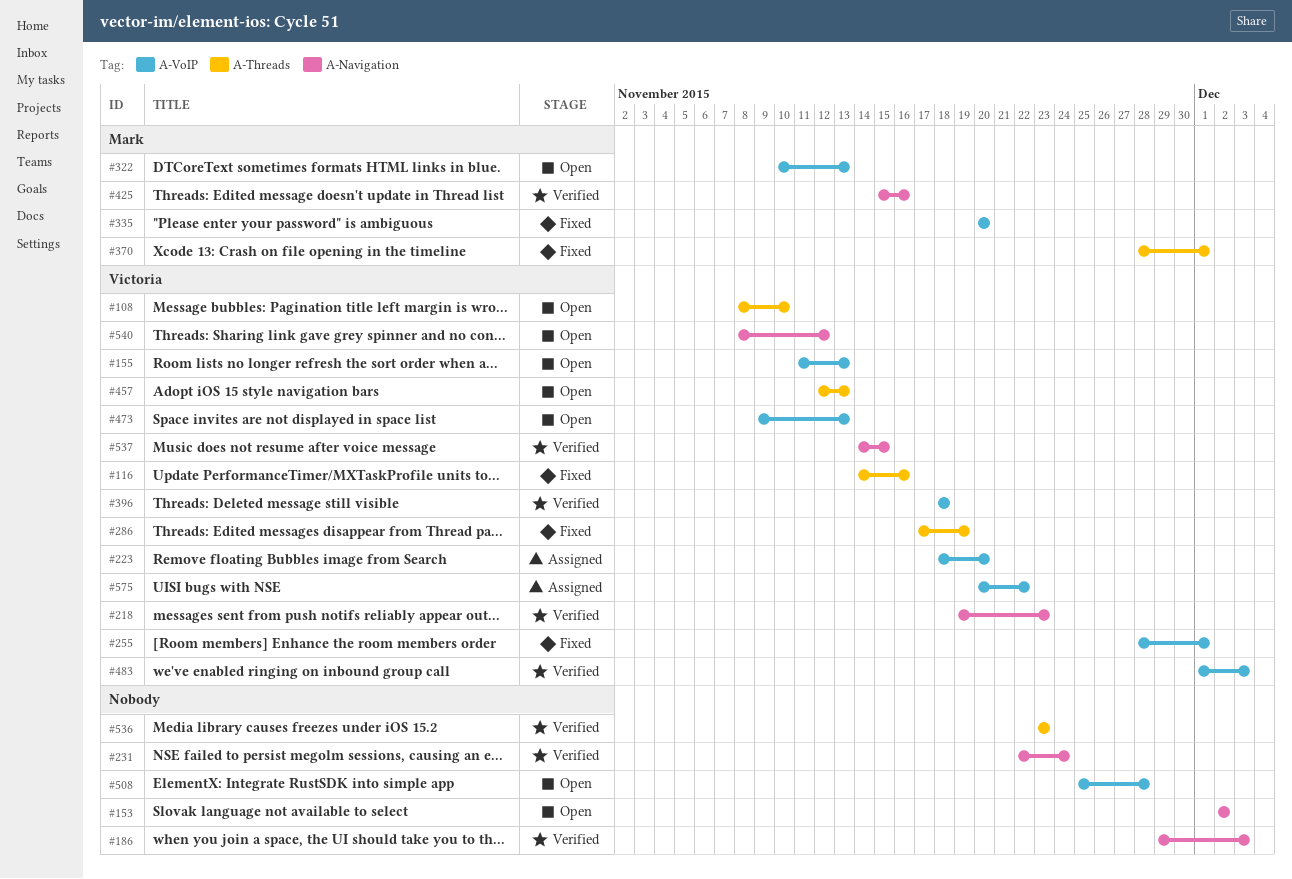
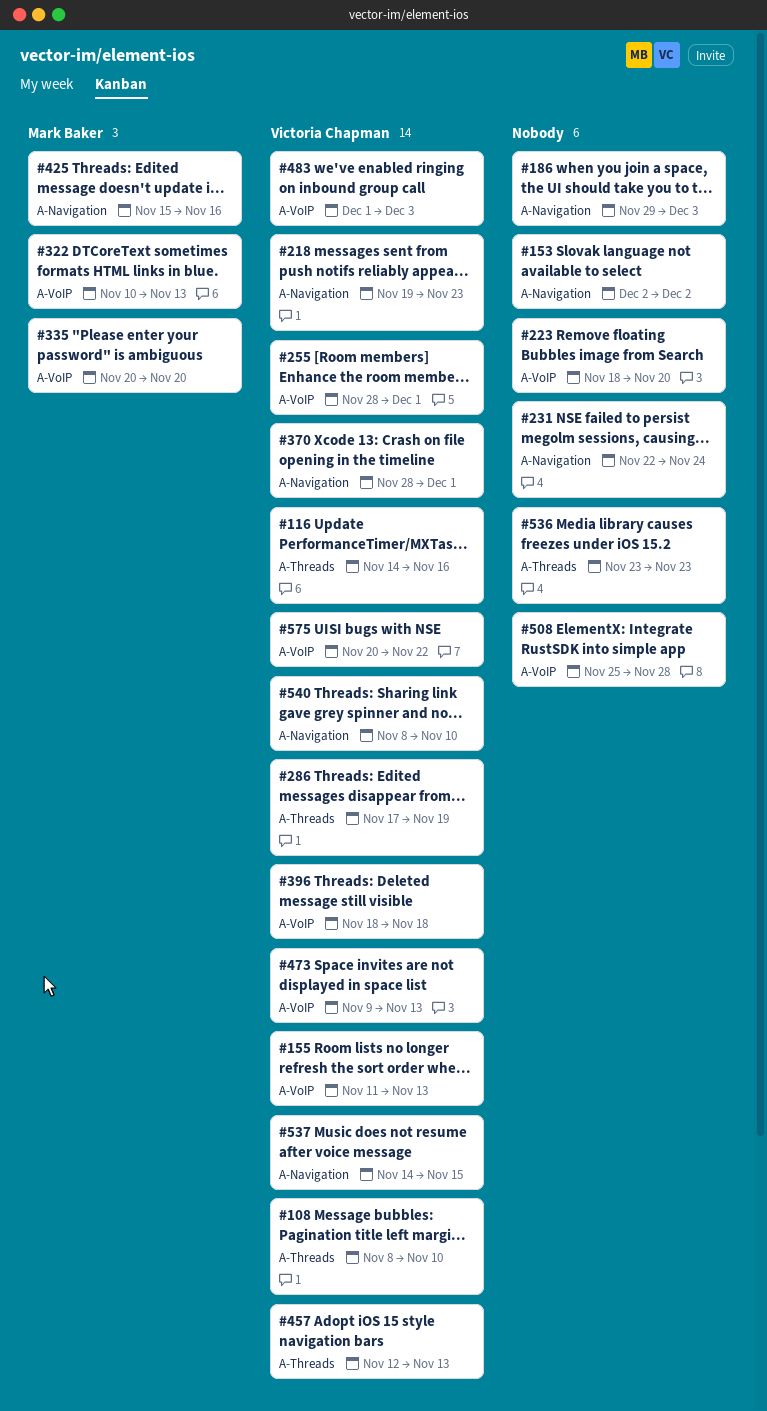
#223, owner: Victoria Chapman -> none
#370, owner: Mark Baker -> Victoria Chapman
#370, label: A-Threads -> A-Navigation
#540, due: Nov 12 -> Nov 10

